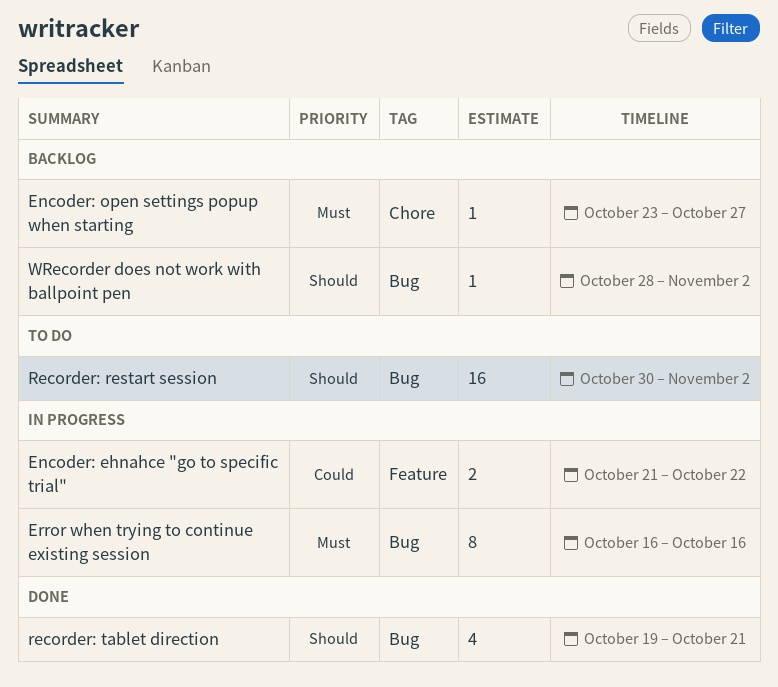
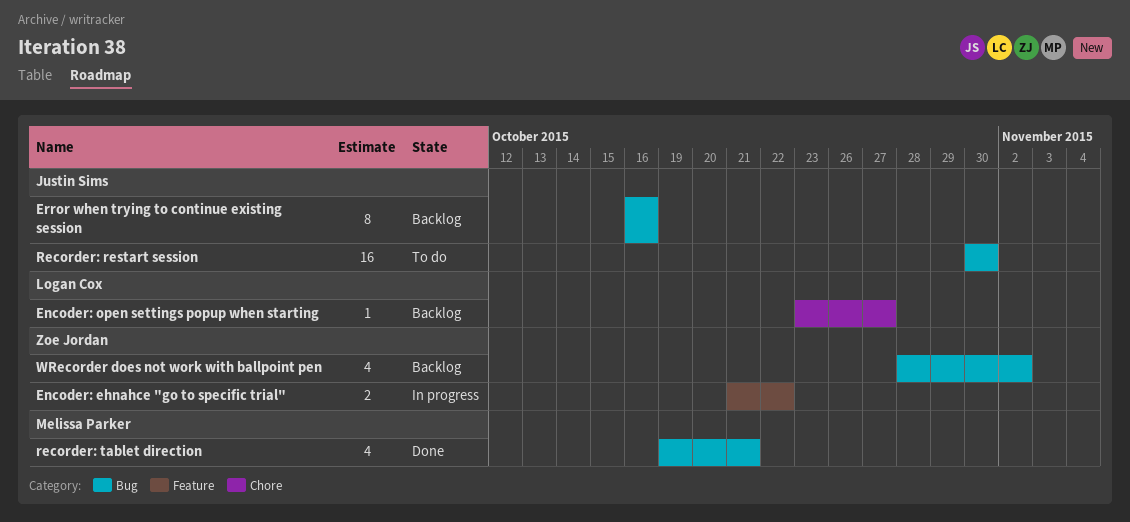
Error when trying to continue existing session, status: In progress -> Backlog
Recorder: restart session, due: Nov 2 -> Oct 30
WRecorder does not work with ballpoint pen, estimate: 1 -> 4

